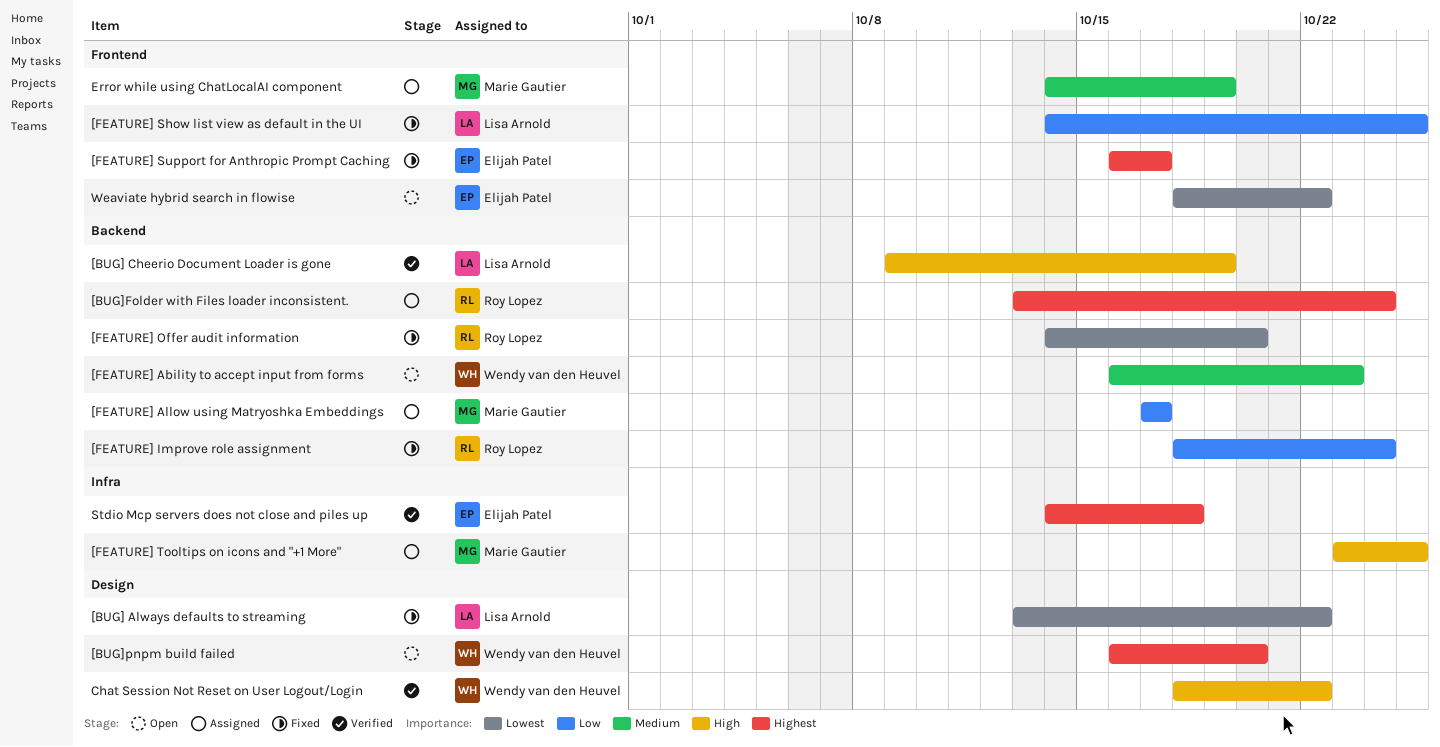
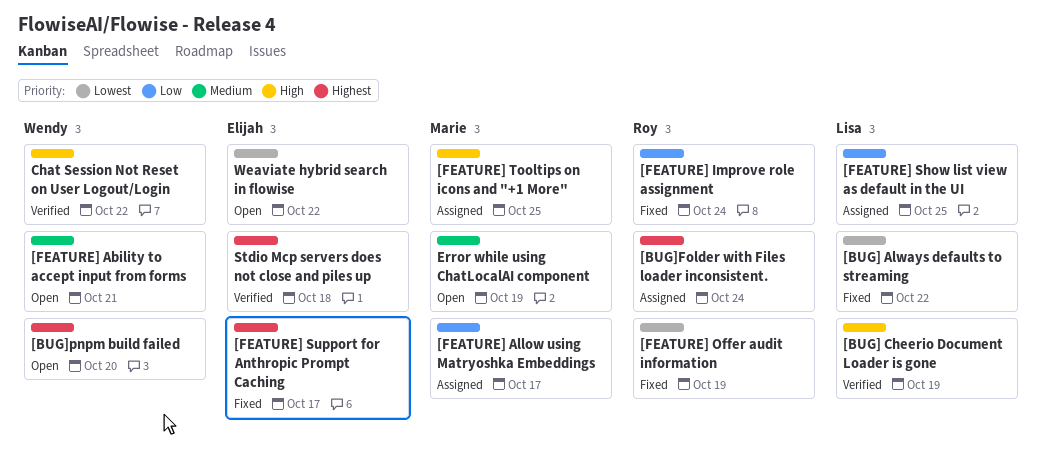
[FEATURE] Ability to accept input from forms, due: Oct 23 -> Oct 21
[FEATURE] Offer audit information, due: Oct 20 -> Oct 19
[FEATURE] Show list view as default in the UI, status: Fixed -> Assigned
Error while using ChatLocalAI component, status: Assigned -> Open

